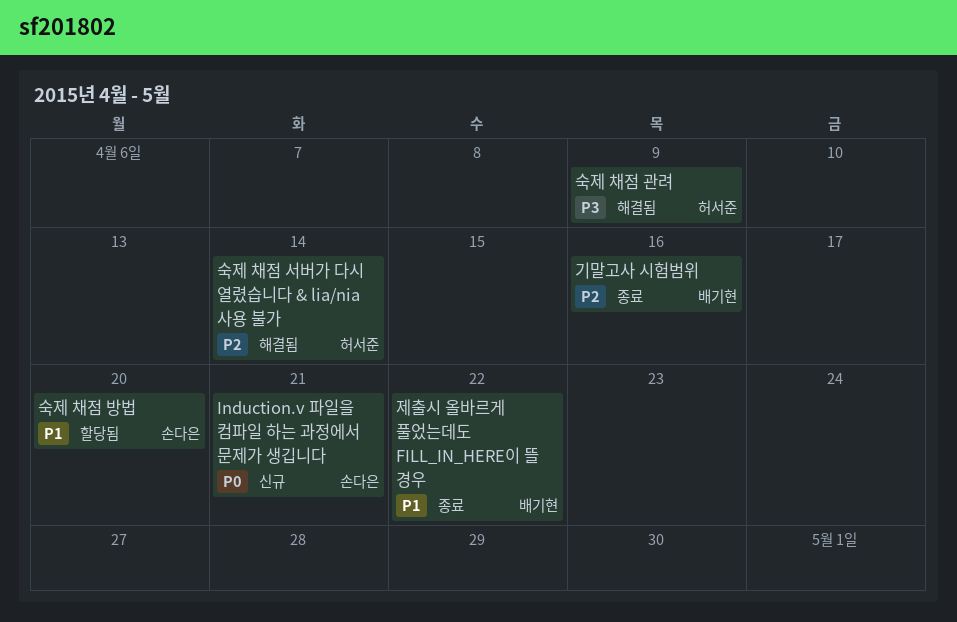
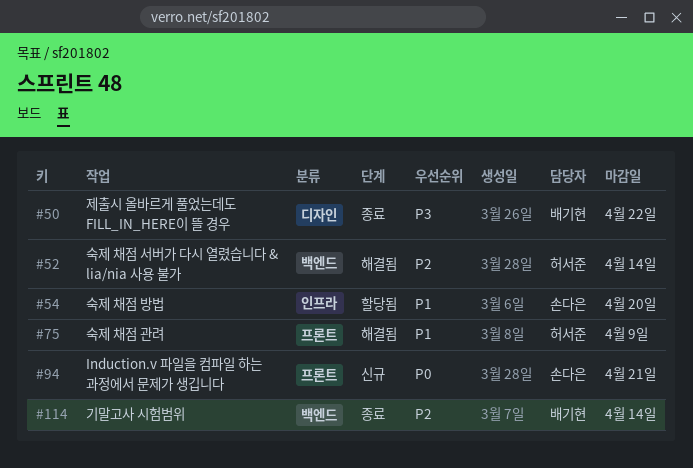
기말고사 시험범위, due: Apr 16 -> Apr 14
숙제 채점 관려, priority: P3 -> P1
제출시 올바르게 풀었는데도 FILL_IN_HERE이 뜰 경우, priority: P1 -> P3

